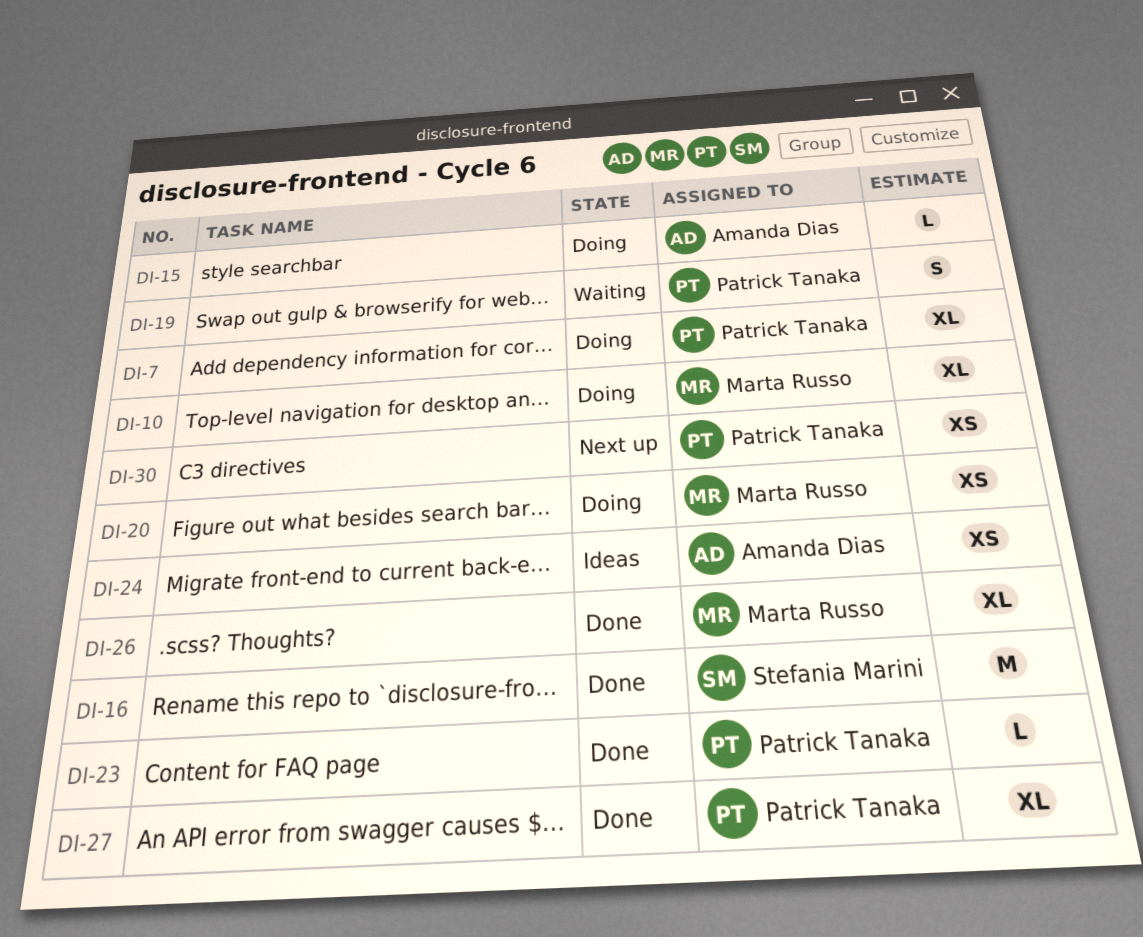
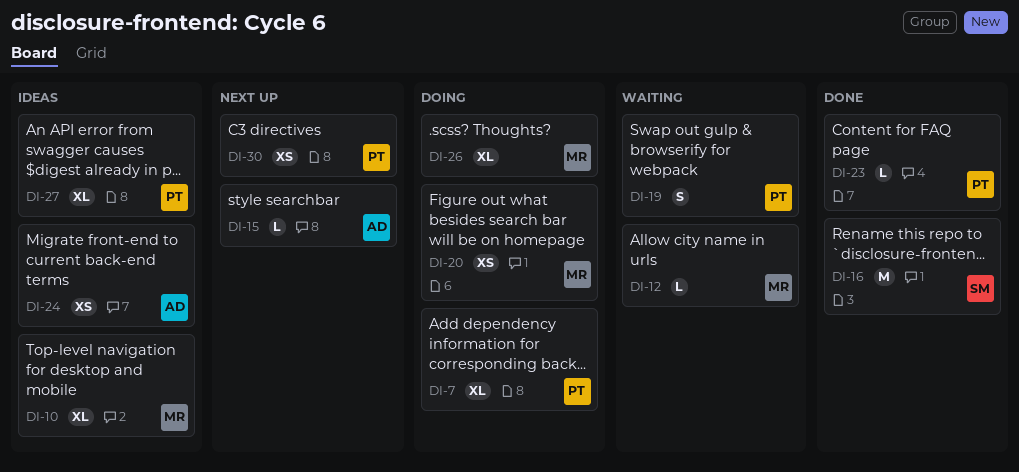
DI-10, status: Doing -> Ideas
DI-12: none -> present
DI-15, status: Doing -> Next up
DI-26, status: Done -> Doing
DI-27, status: Done -> Ideas

